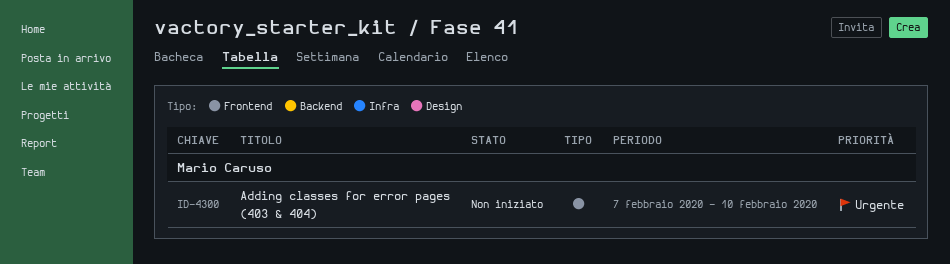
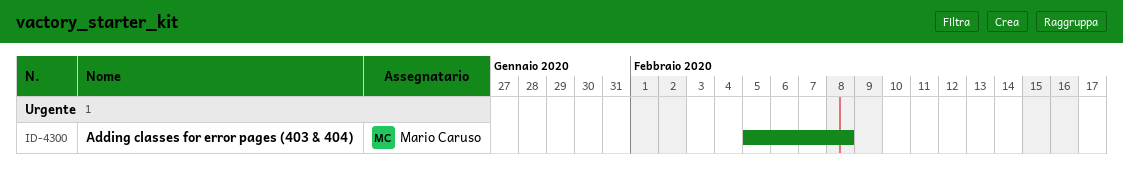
ID-4300, start: Feb 7 -> Feb 5
ID-4300, due: Feb 10 -> Feb 8

